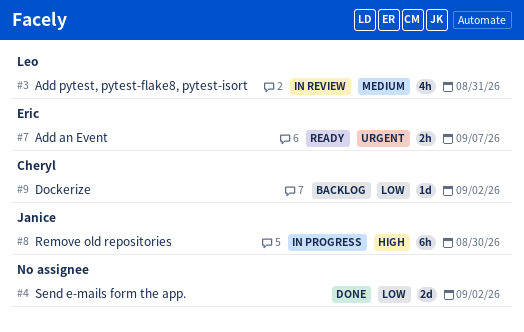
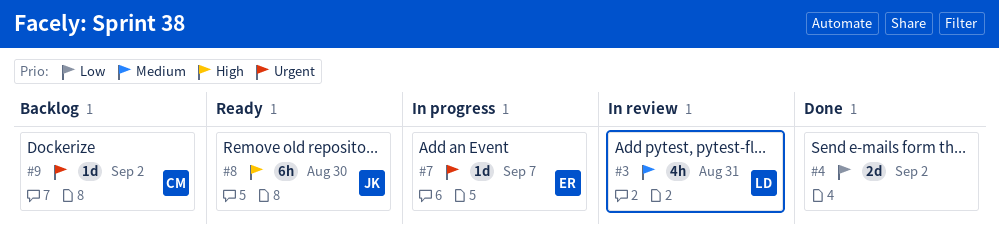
#7, status: Ready -> In progress
#7, estimate: 2h -> 1d
#8, status: In progress -> Ready
#9, priority: Low -> Urgent

